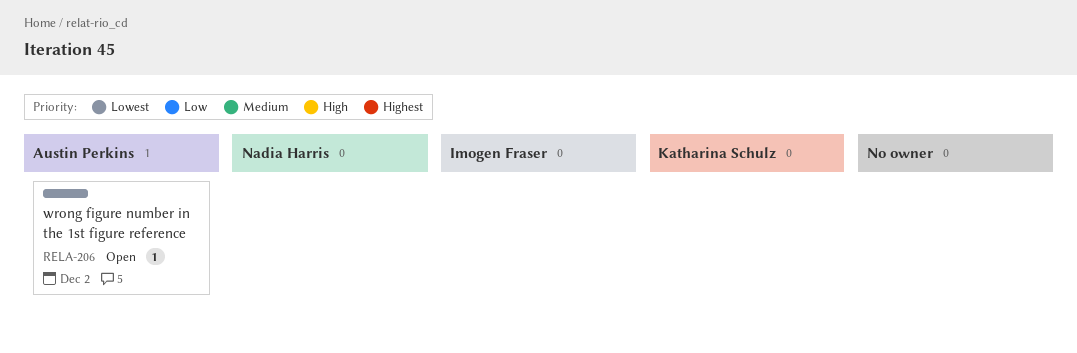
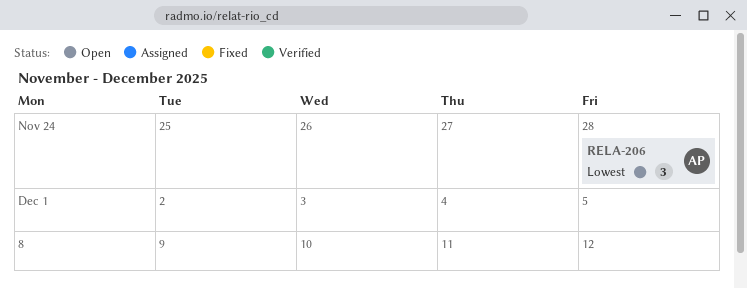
RELA-206, estimate: 1 -> 3
RELA-206, due: Dec 2 -> Nov 28

